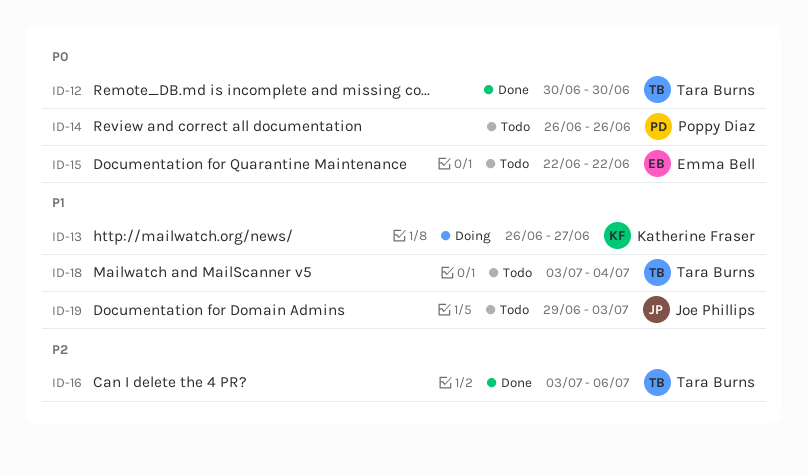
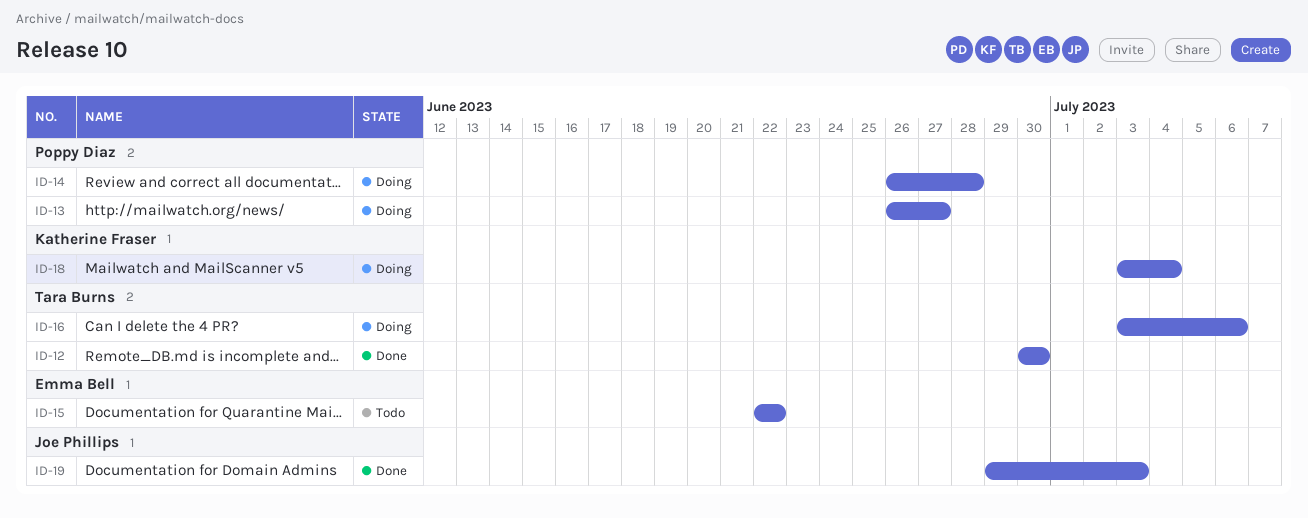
ID-13, owner: Katherine Fraser -> Poppy Diaz
ID-14, status: Todo -> Doing
ID-14, due: Jun 26 -> Jun 28
ID-16, status: Done -> Doing
ID-18, status: Todo -> Doing
ID-18, owner: Tara Burns -> Katherine Fraser
ID-19, status: Todo -> Done

